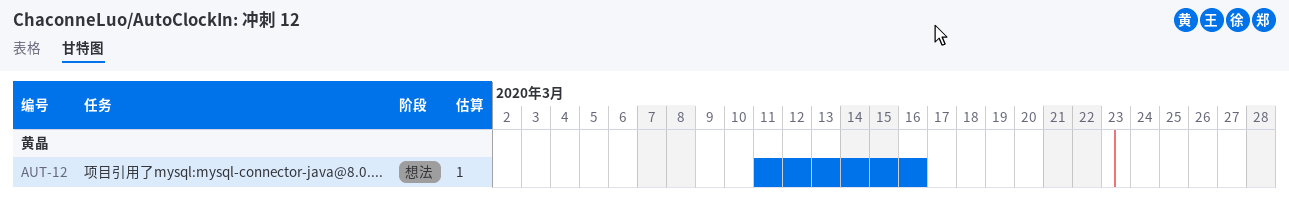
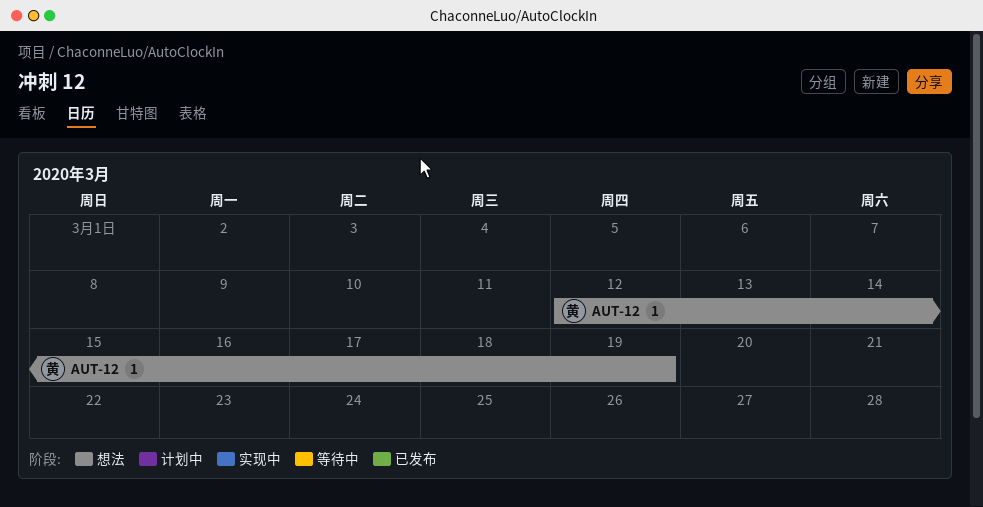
AUT-12, start: Mar 11 -> Mar 12
AUT-12, due: Mar 16 -> Mar 19

